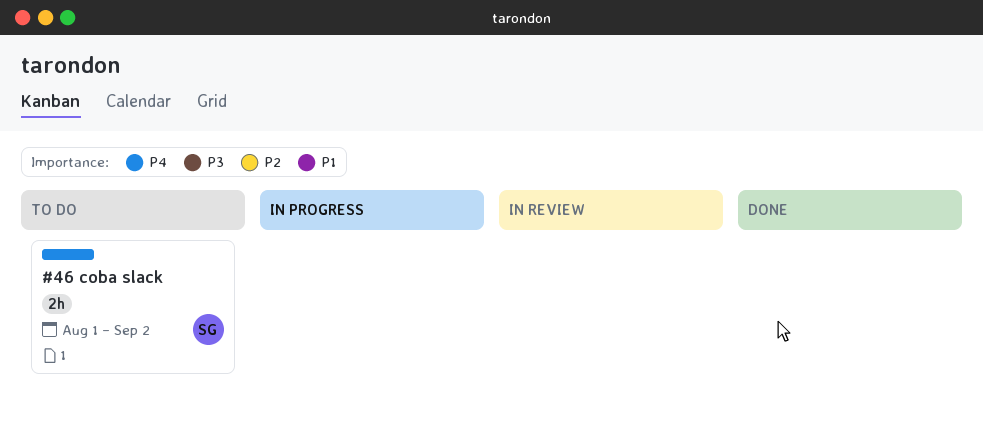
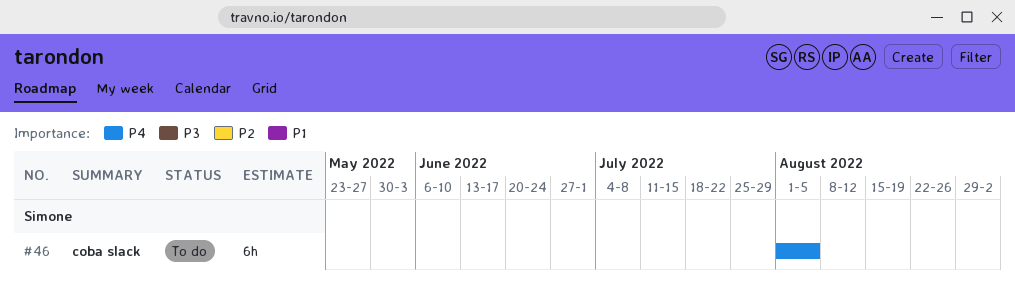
#46, estimate: 2h -> 6h
#46, due: Sep 2 -> Aug 5

